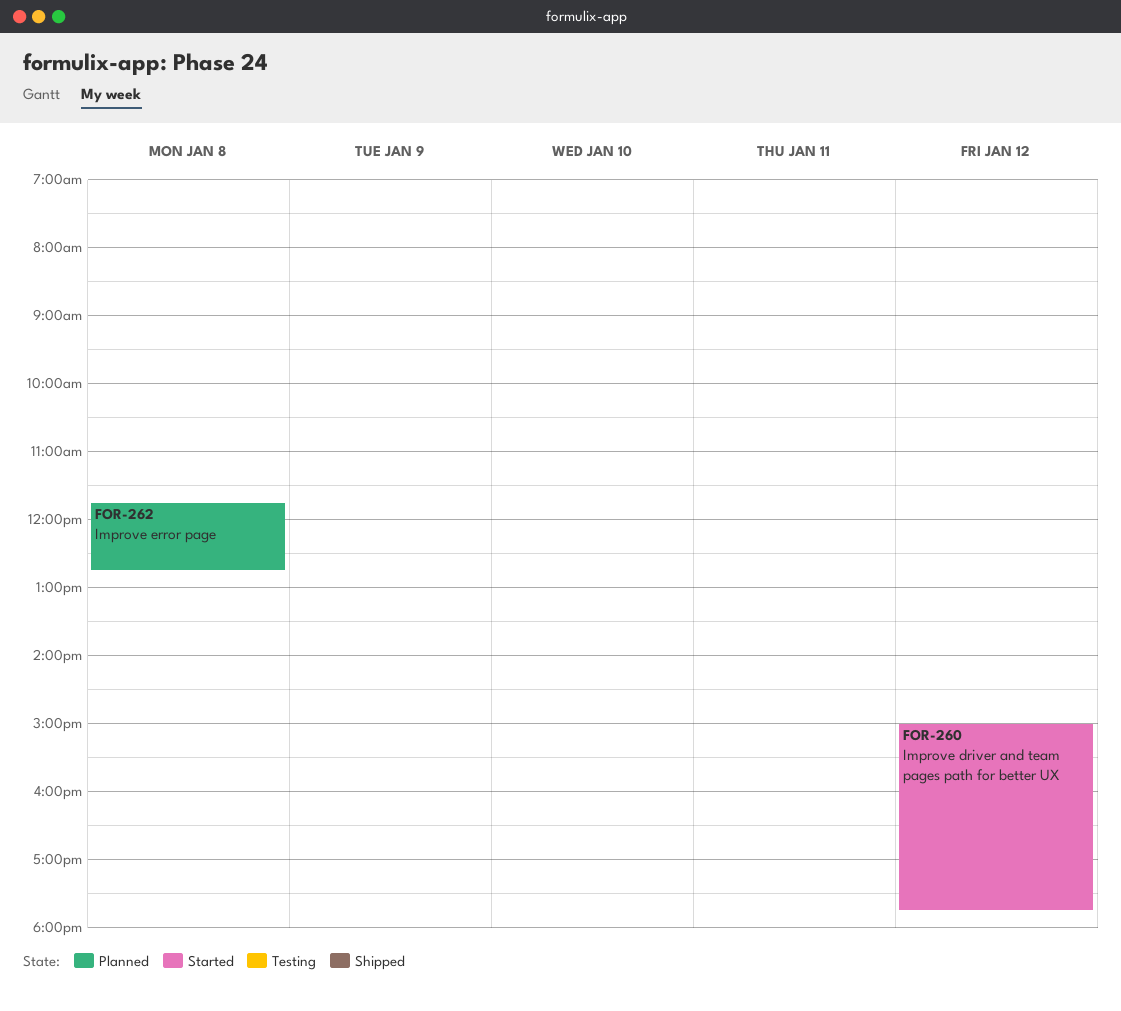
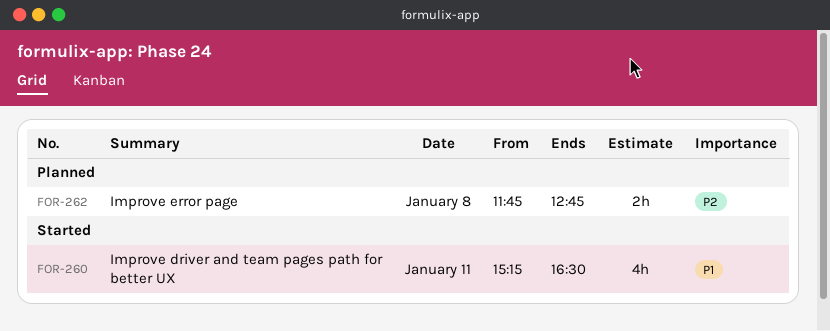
FOR-260, day: Jan 12 -> Jan 11
FOR-260, begins: 15:00 -> 15:15
FOR-260, ends: 17:45 -> 16:30

